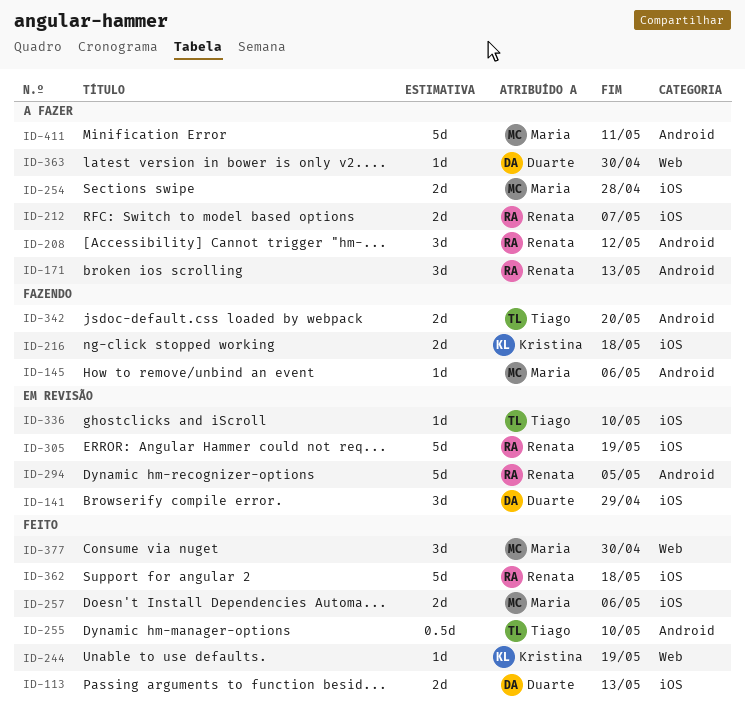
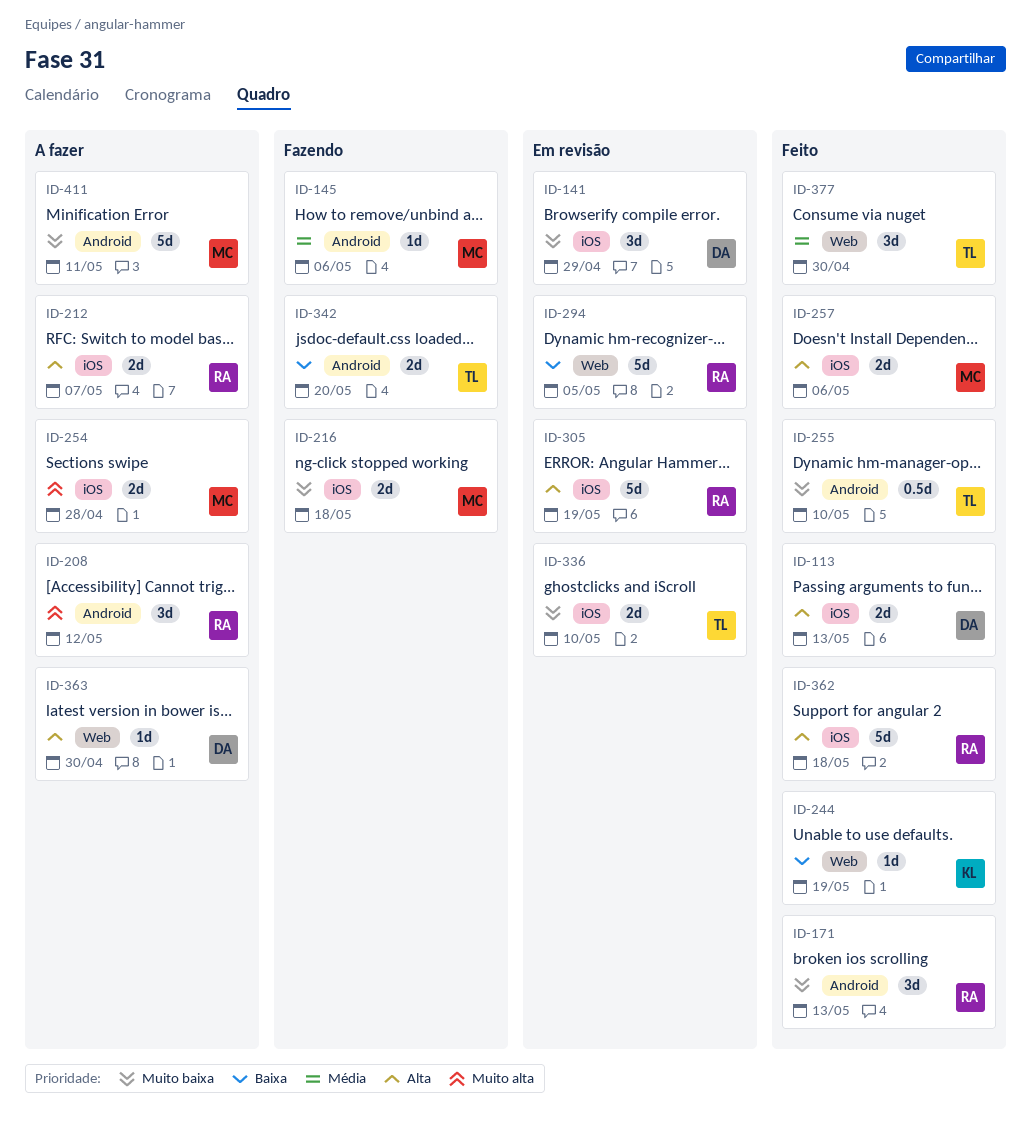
ID-171, status: A fazer -> Feito
ID-216, owner: Kristina -> Maria
ID-294, label: Android -> Web
ID-336, estimate: 1d -> 2d
ID-377, owner: Maria -> Tiago

